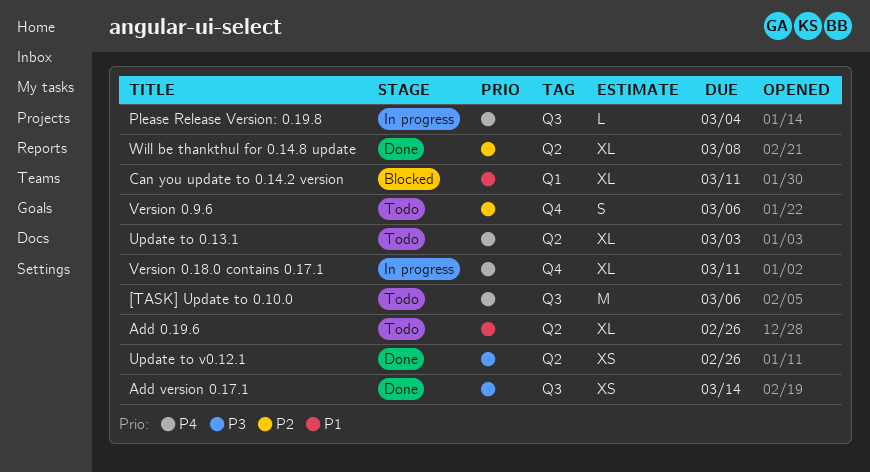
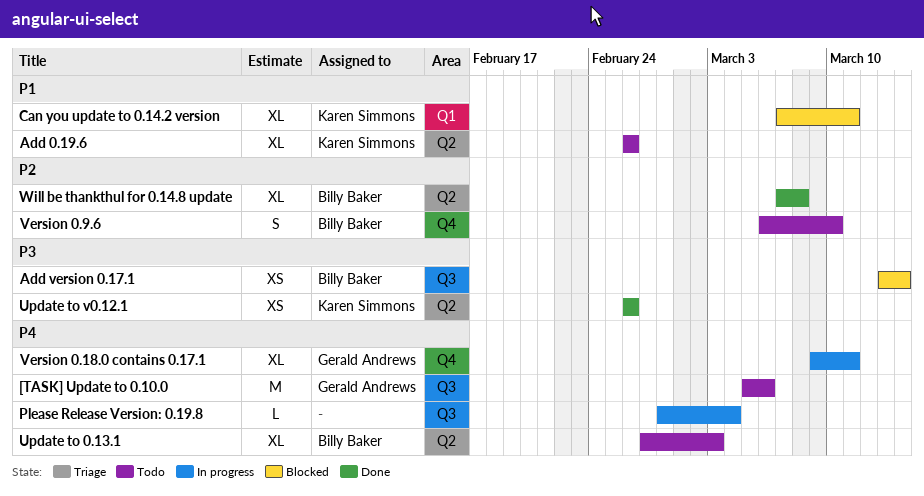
Add version 0.17.1, status: Done -> Blocked
Version 0.9.6, due: Mar 6 -> Mar 10

